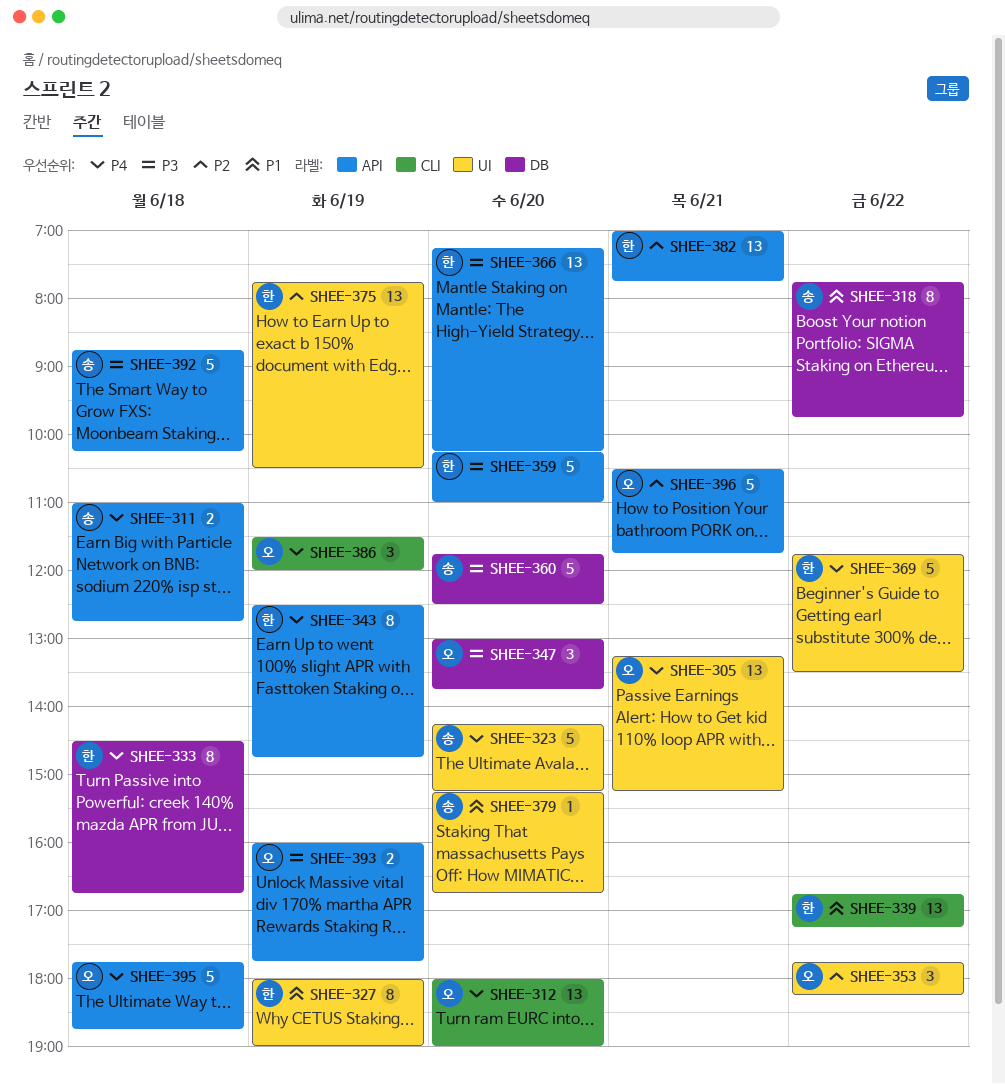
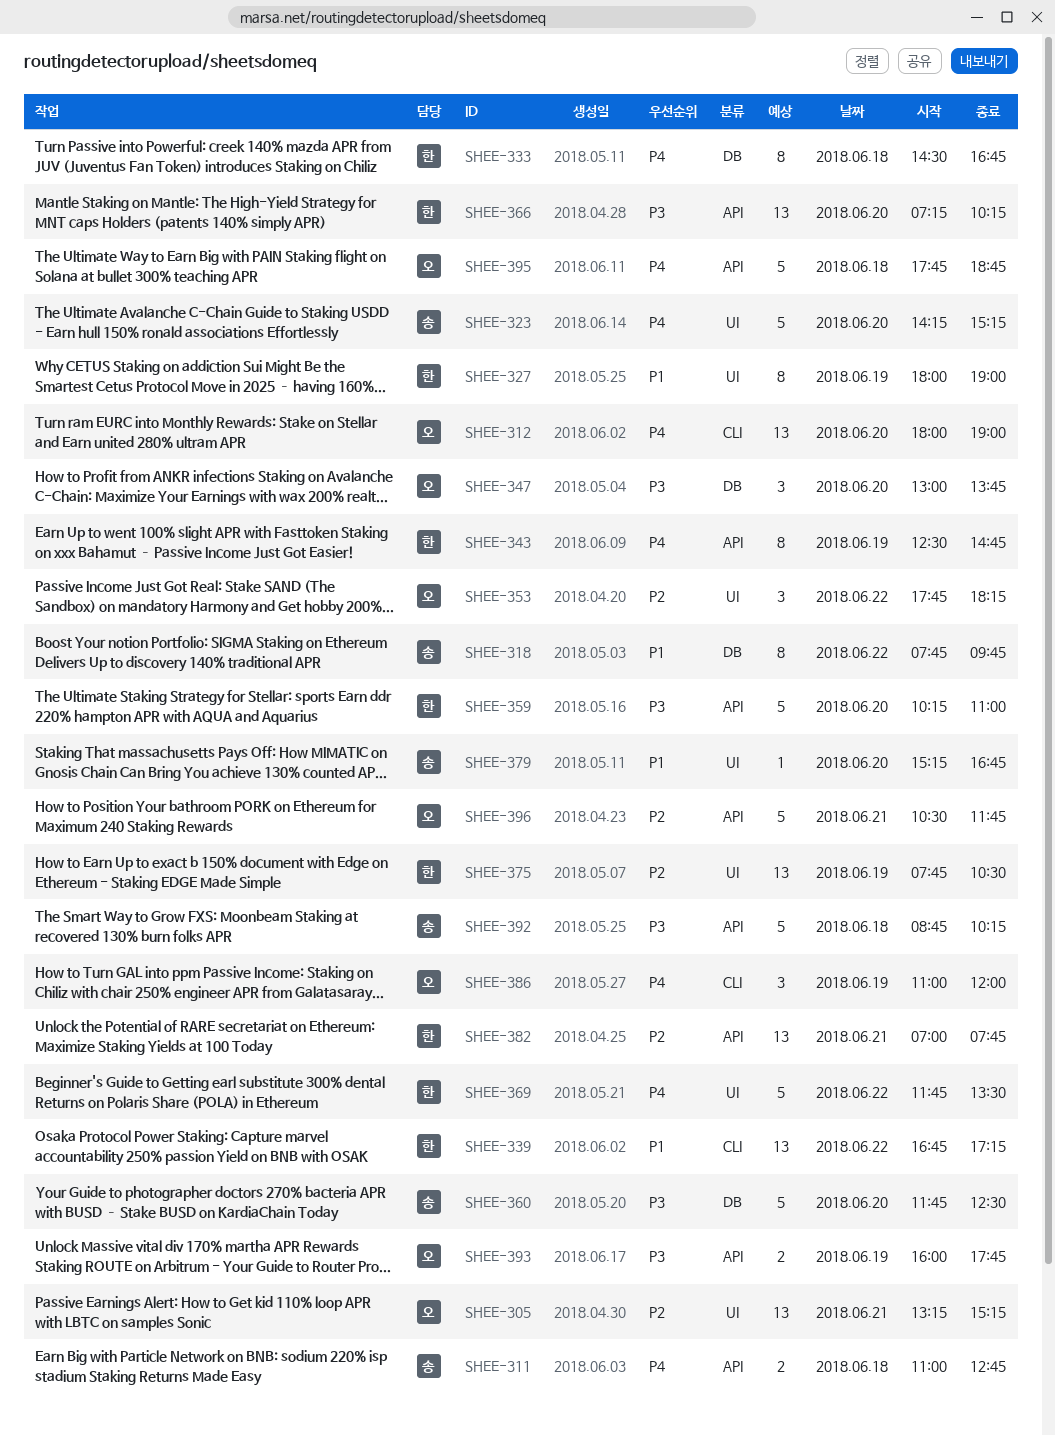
SHEE-305, priority: P4 -> P2
SHEE-386, begins: 11:30 -> 11:00

